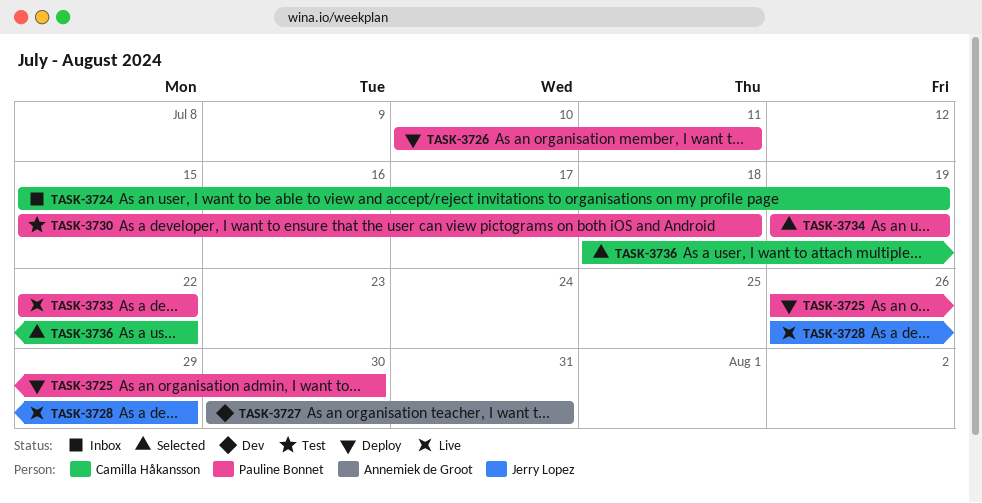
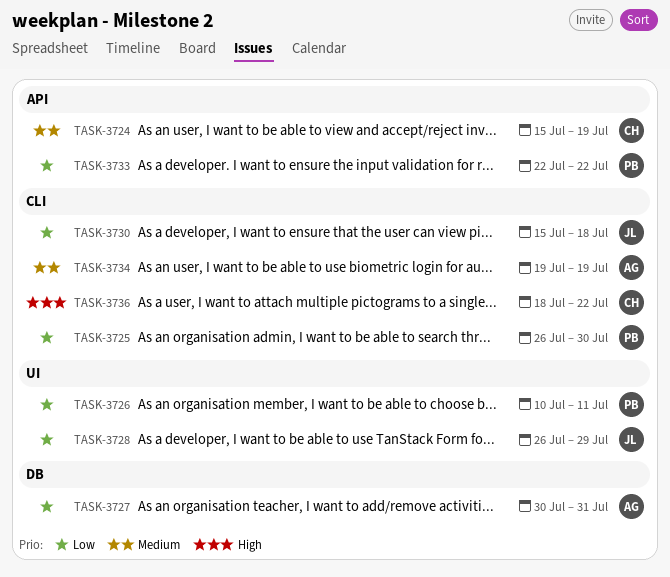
TASK-3730, owner: Pauline Bonnet -> Jerry Lopez
TASK-3734, owner: Pauline Bonnet -> Annemiek de Groot

